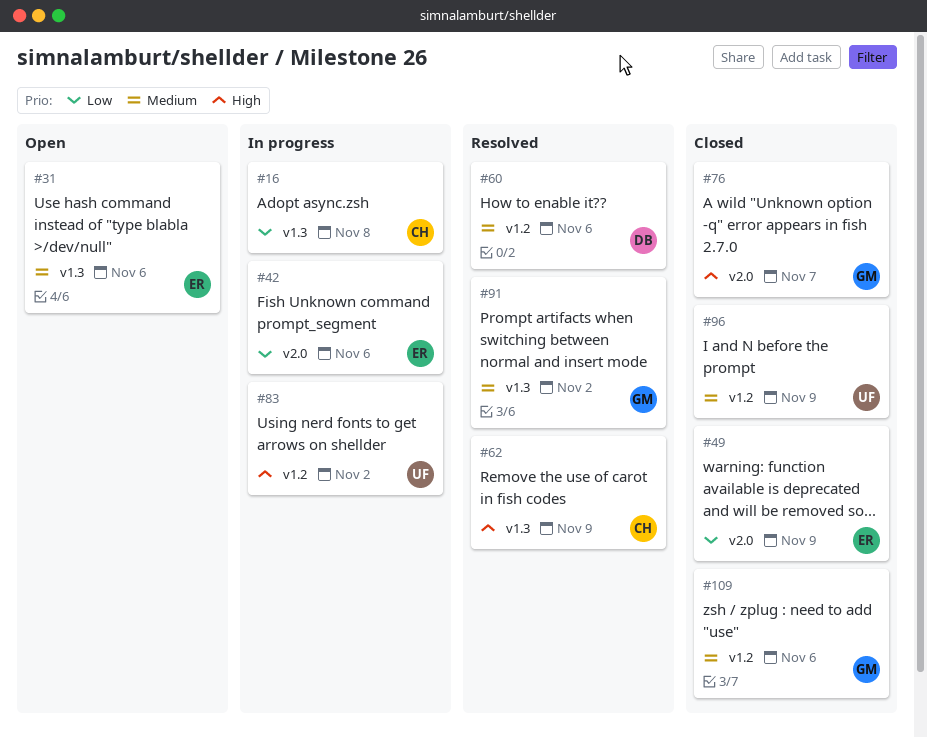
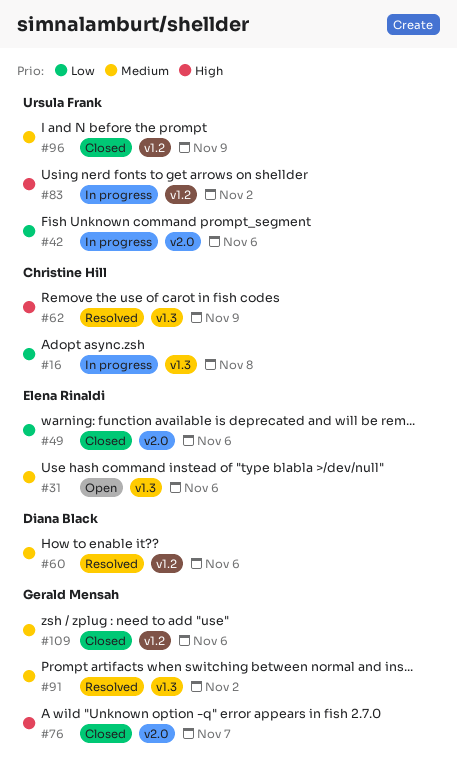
#42, owner: Elena Rinaldi -> Ursula Frank
#49, due: Nov 9 -> Nov 6

